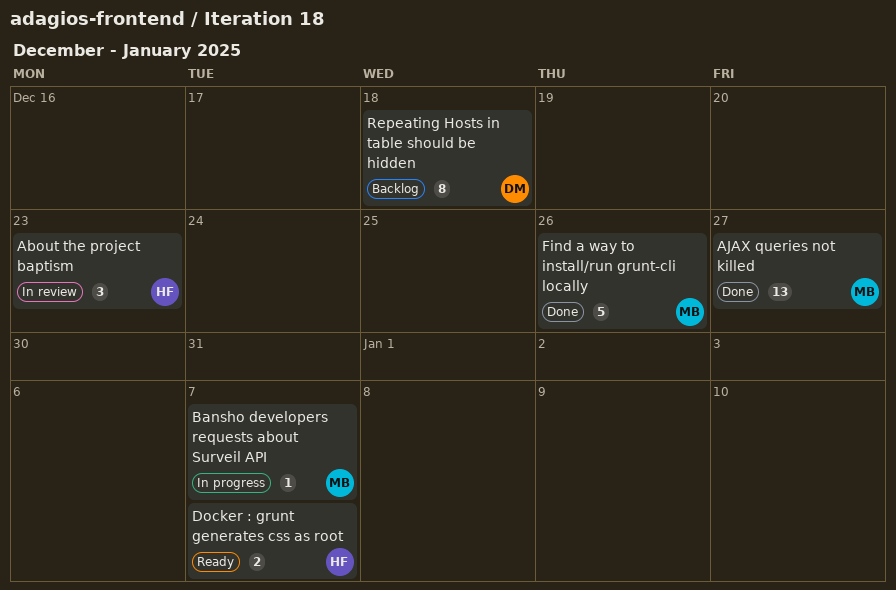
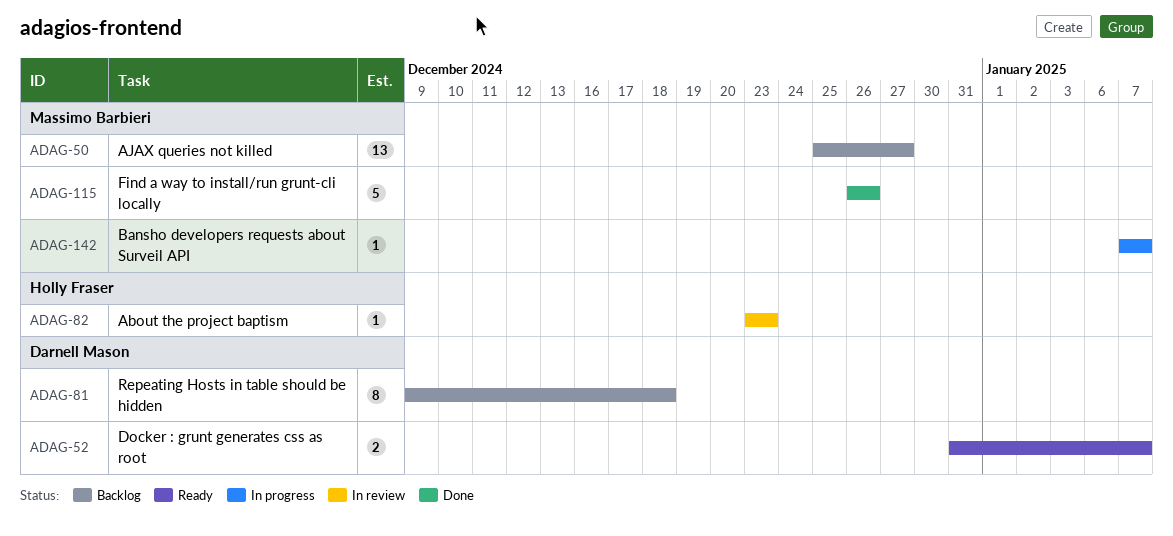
About the project baptism, estimate: 3 -> 1
AJAX queries not killed, status: Done -> Backlog
Docker : grunt generates css as root, owner: Holly Fraser -> Darnell Mason

